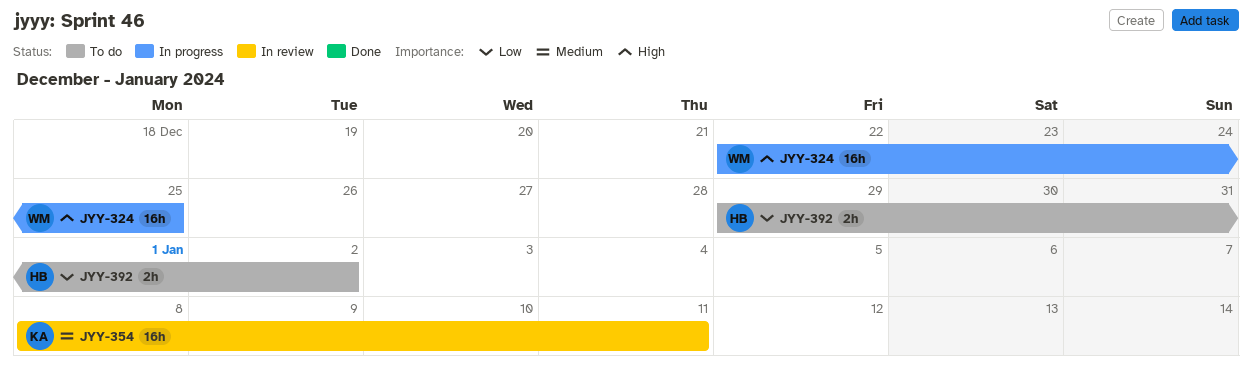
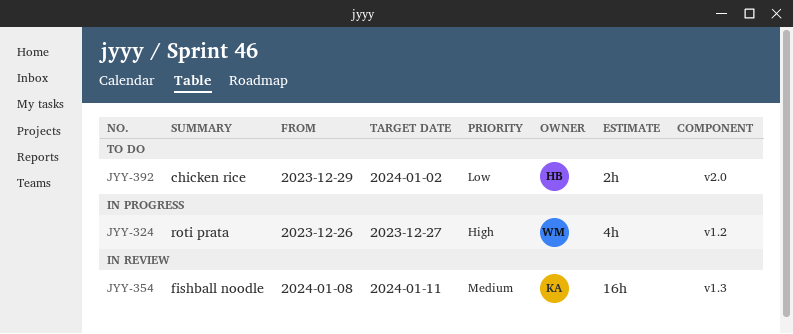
JYY-324, estimate: 16h -> 4h
JYY-324, start: Dec 22 -> Dec 26
JYY-324, due: Dec 25 -> Dec 27

